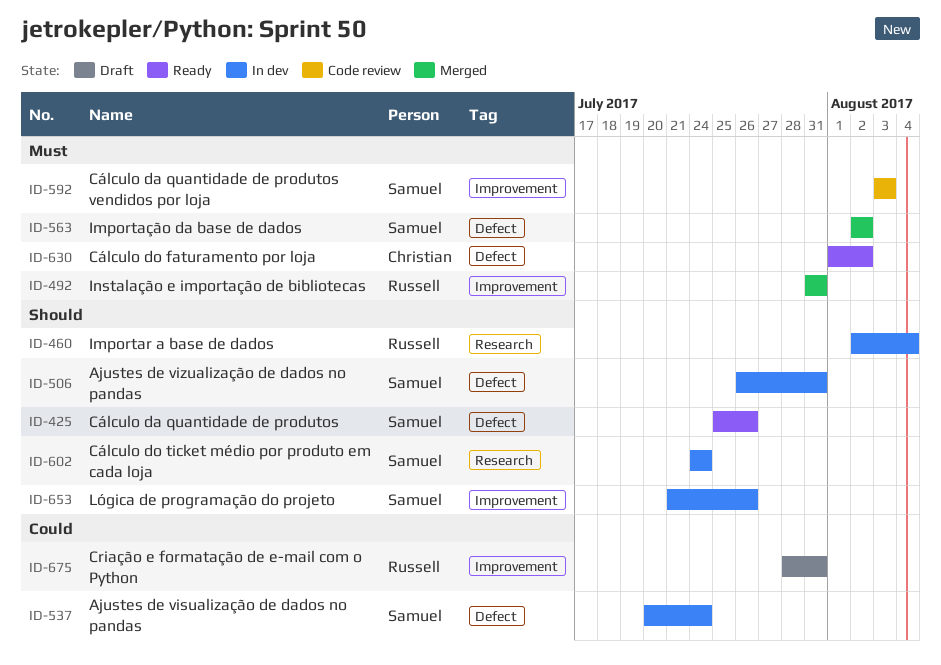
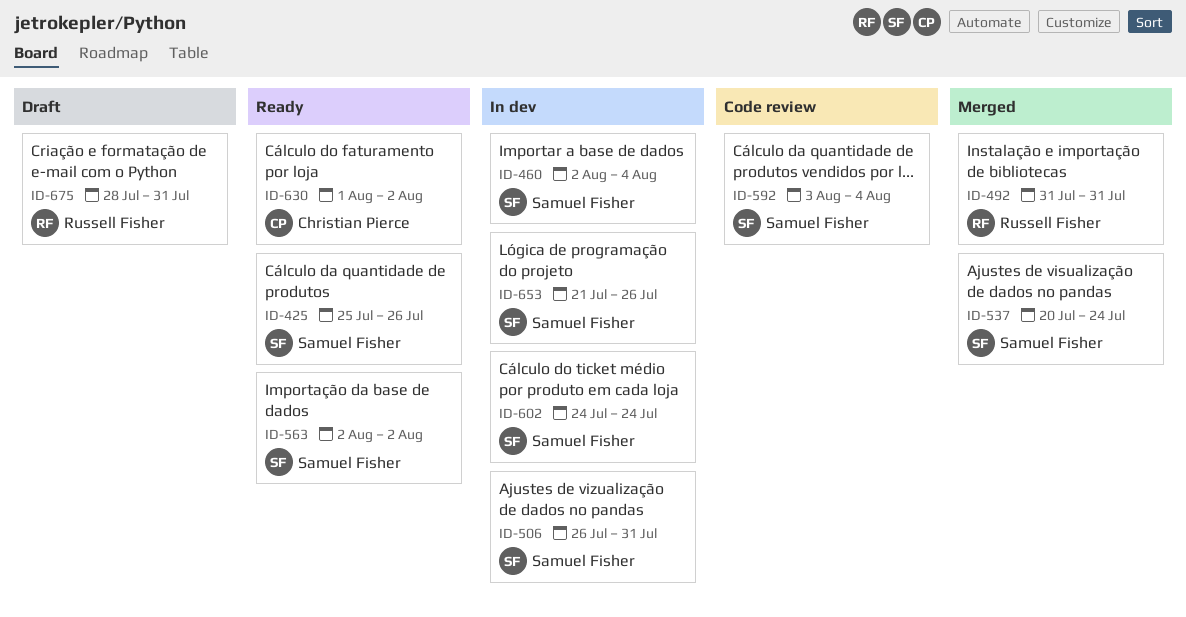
ID-460, owner: Russell Fisher -> Samuel Fisher
ID-537, status: In dev -> Merged
ID-563, status: Merged -> Ready
ID-592, due: Aug 3 -> Aug 4

